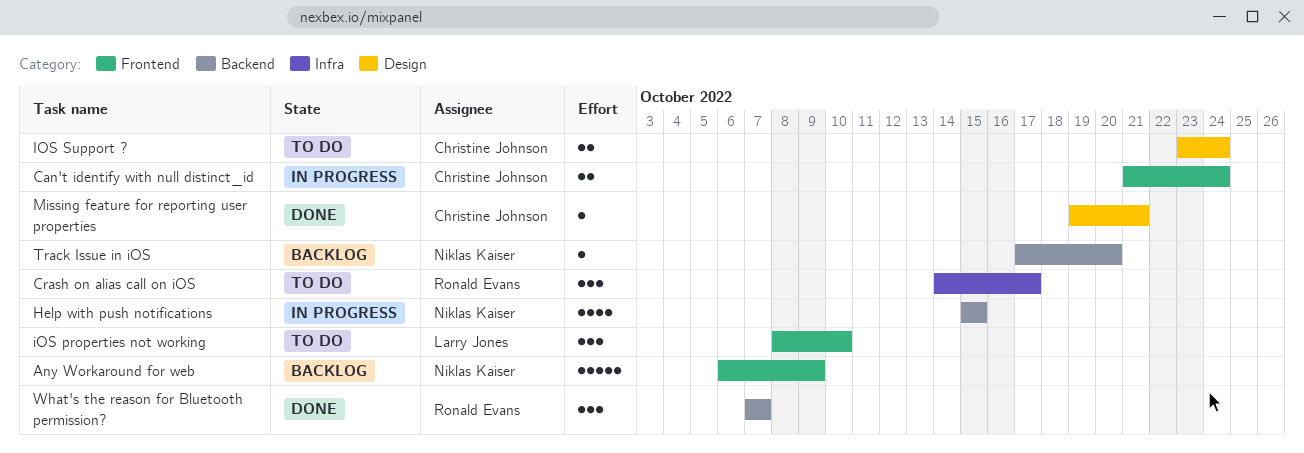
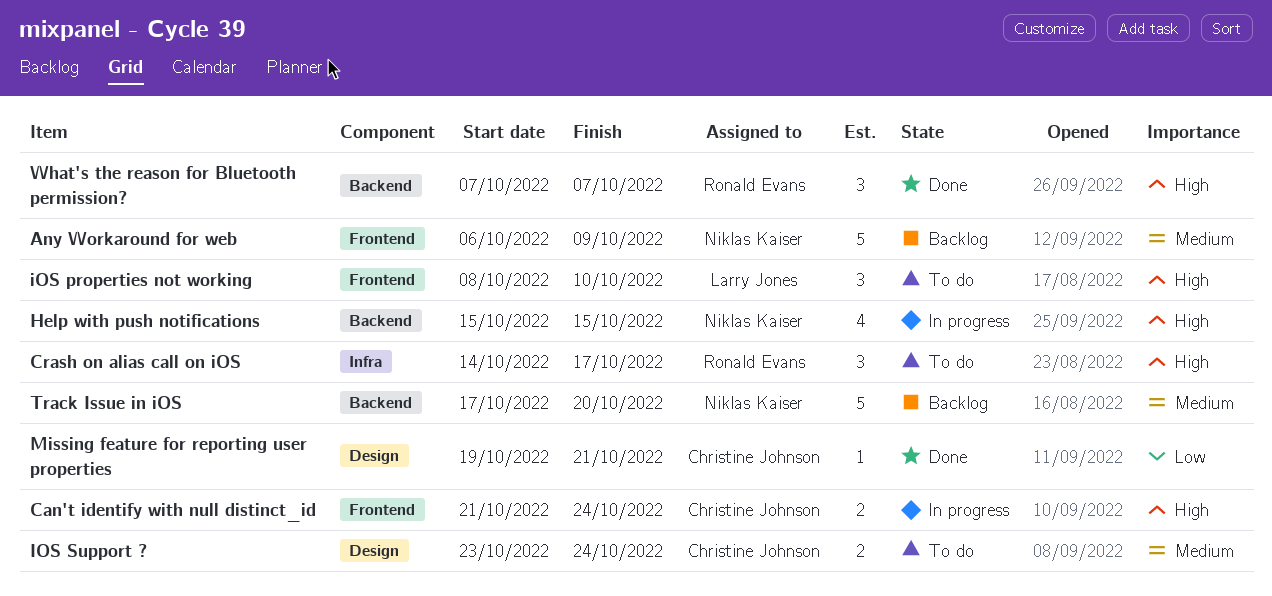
Track Issue in iOS, estimate: 1 -> 5

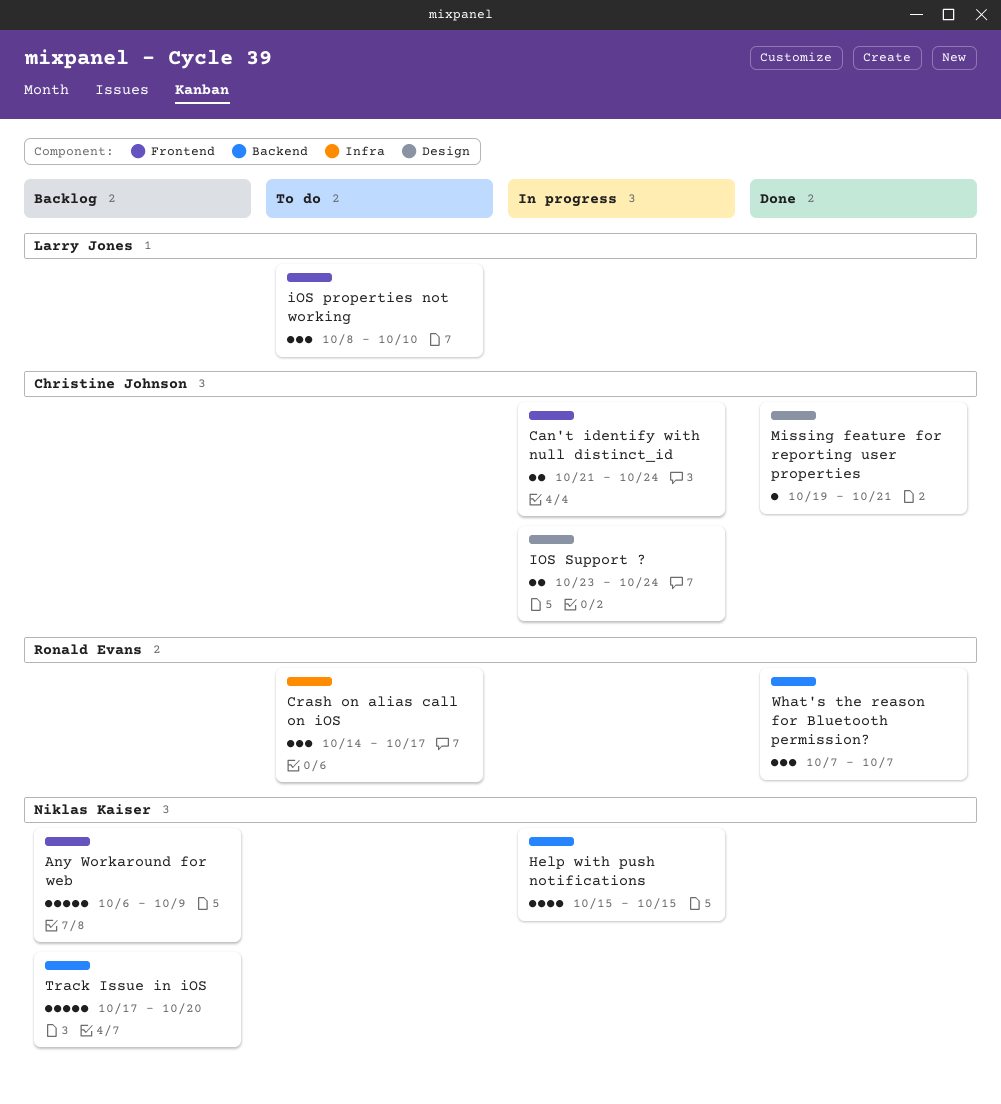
IOS Support ?, status: To do -> In progress

